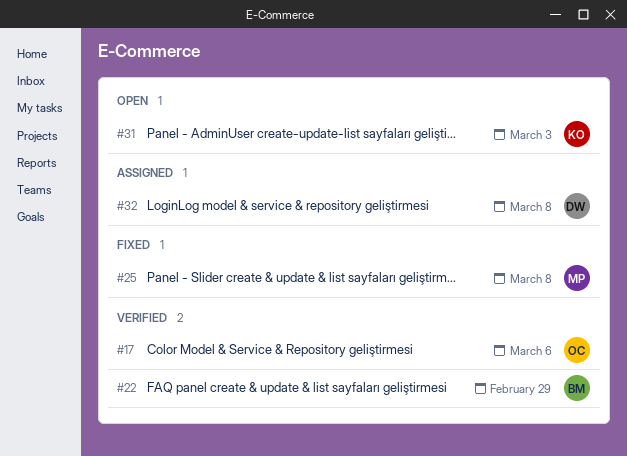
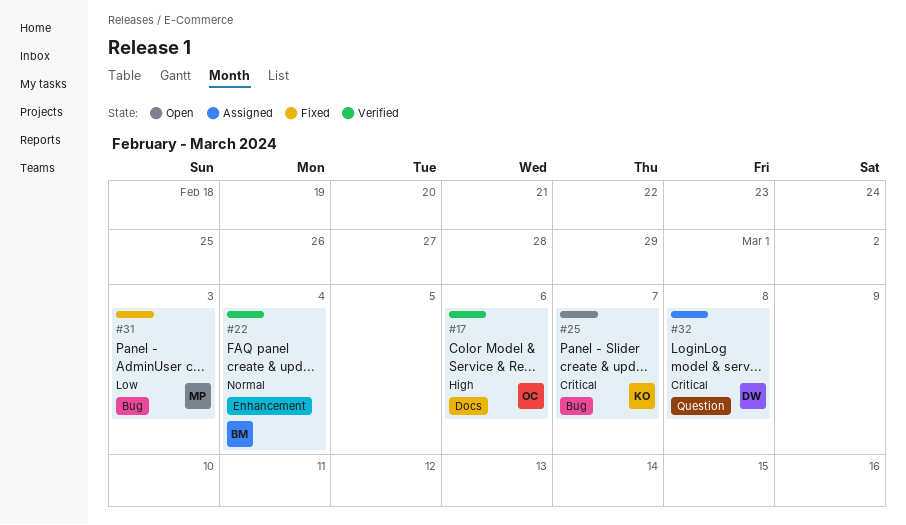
#22, due: Feb 29 -> Mar 4
#25, status: Fixed -> Open
#25, owner: MP -> KO
#25, due: Mar 8 -> Mar 7
#31, status: Open -> Fixed
#31, owner: KO -> MP

